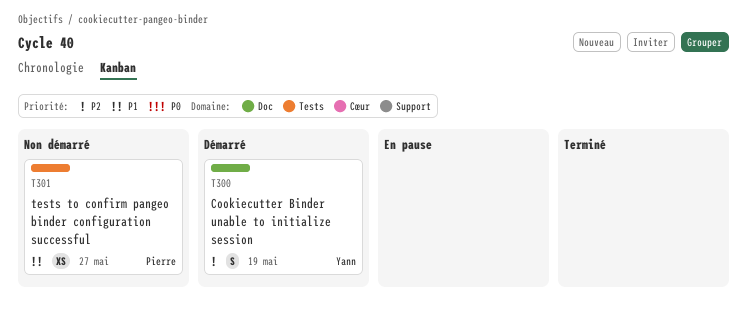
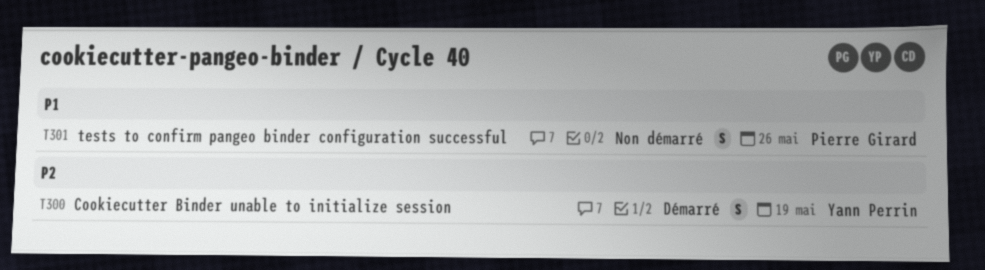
T301, estimate: XS -> S
T301, due: May 27 -> May 26

